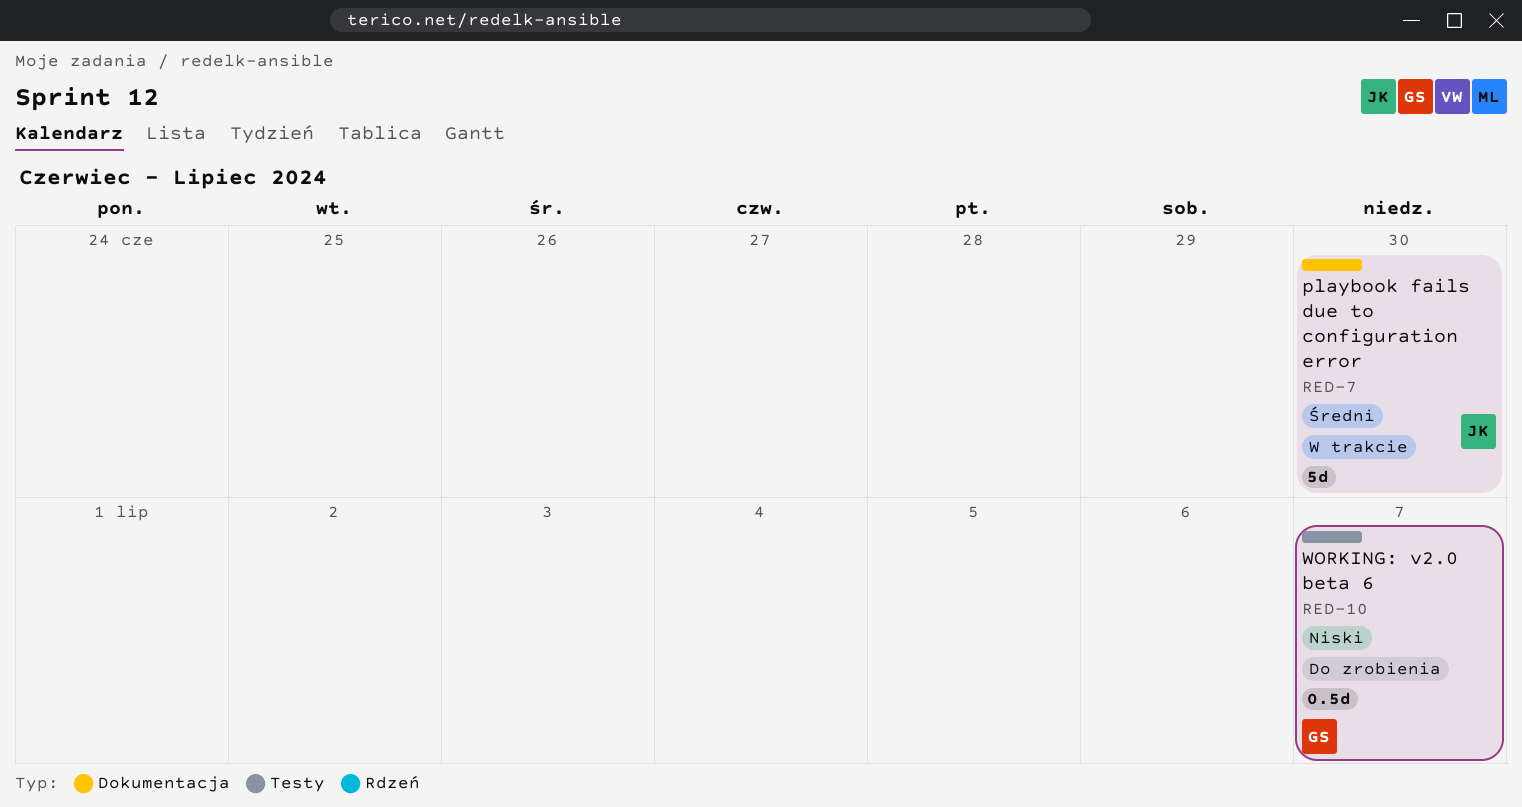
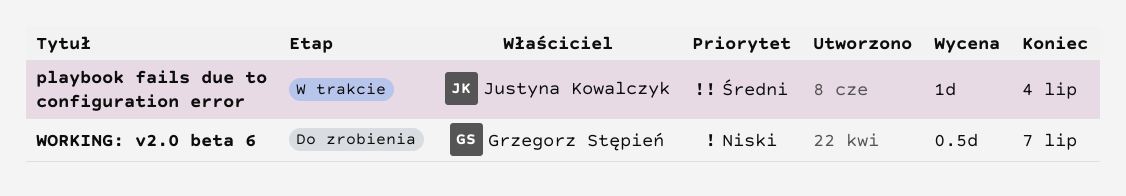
playbook fails due to configuration error, estimate: 5d -> 1d
playbook fails due to configuration error, due: Jun 30 -> Jul 4

